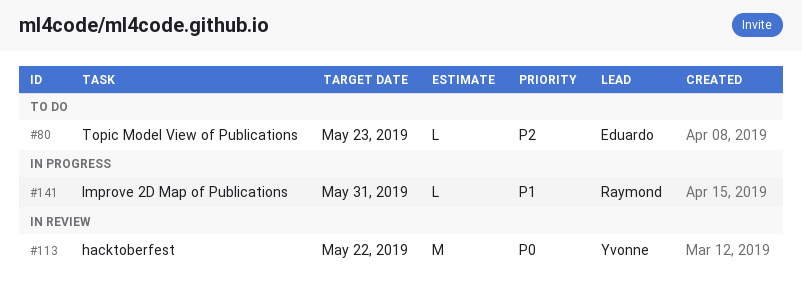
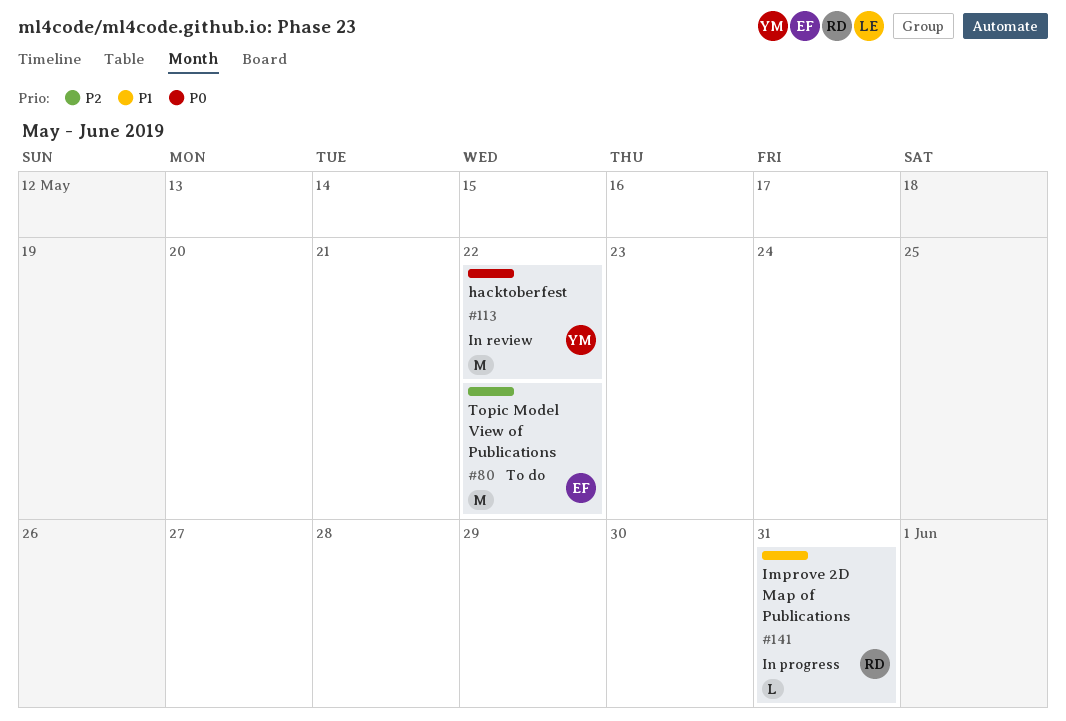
#80, estimate: L -> M
#80, due: May 23 -> May 22

